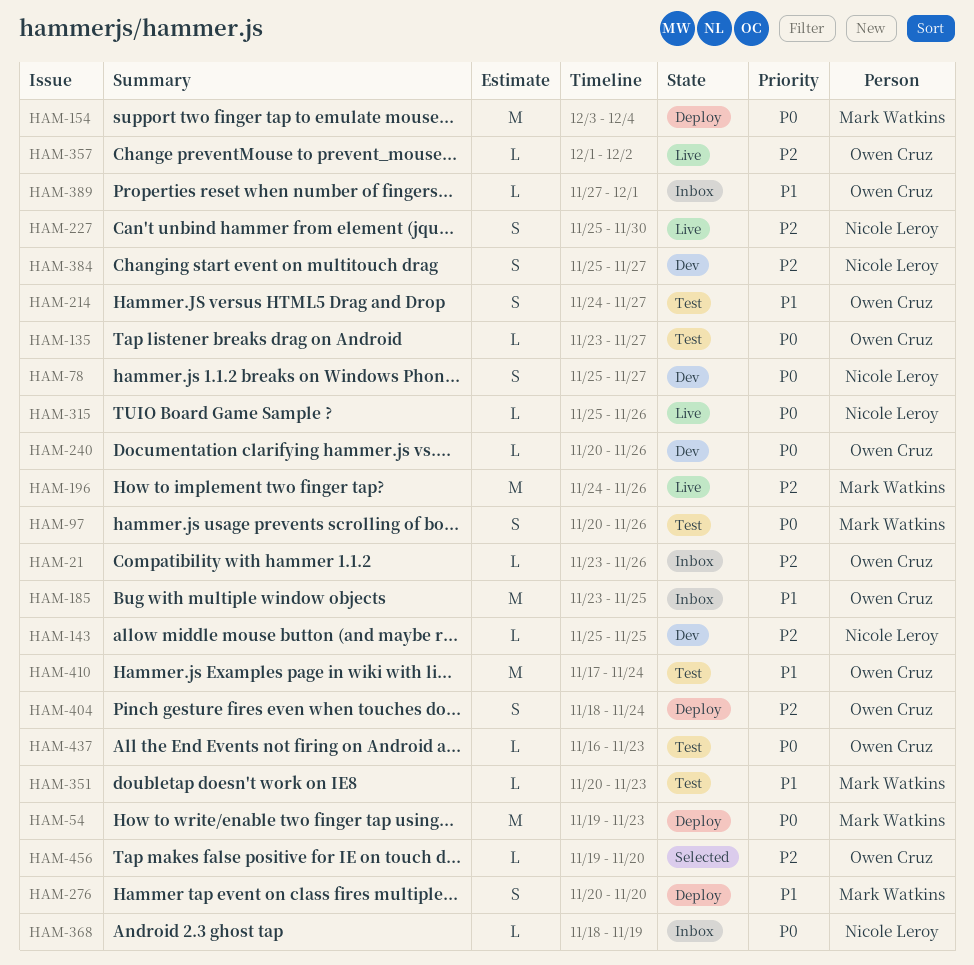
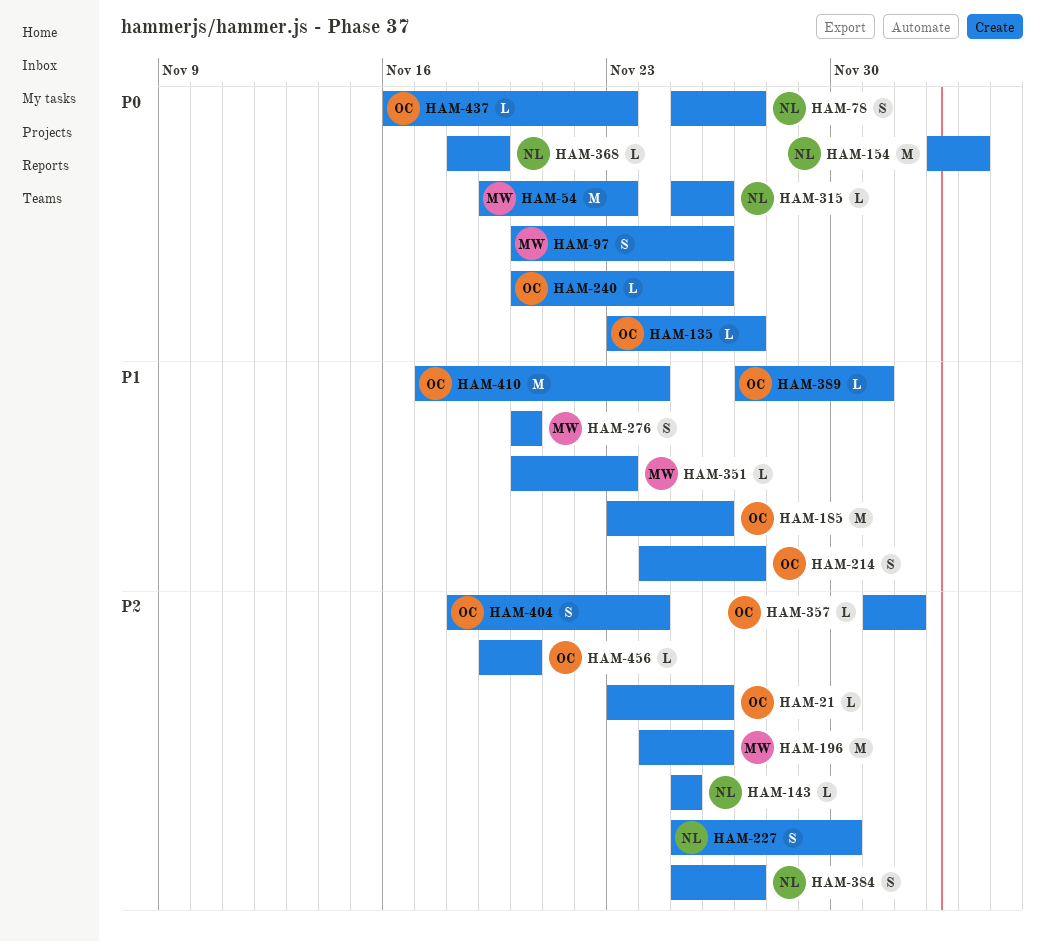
HAM-154, owner: Mark Watkins -> Nicole Leroy
HAM-185, due: Nov 25 -> Nov 26

